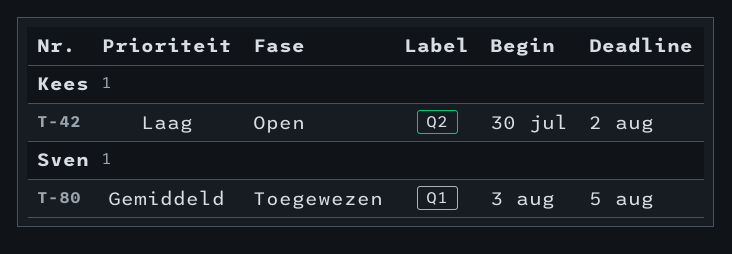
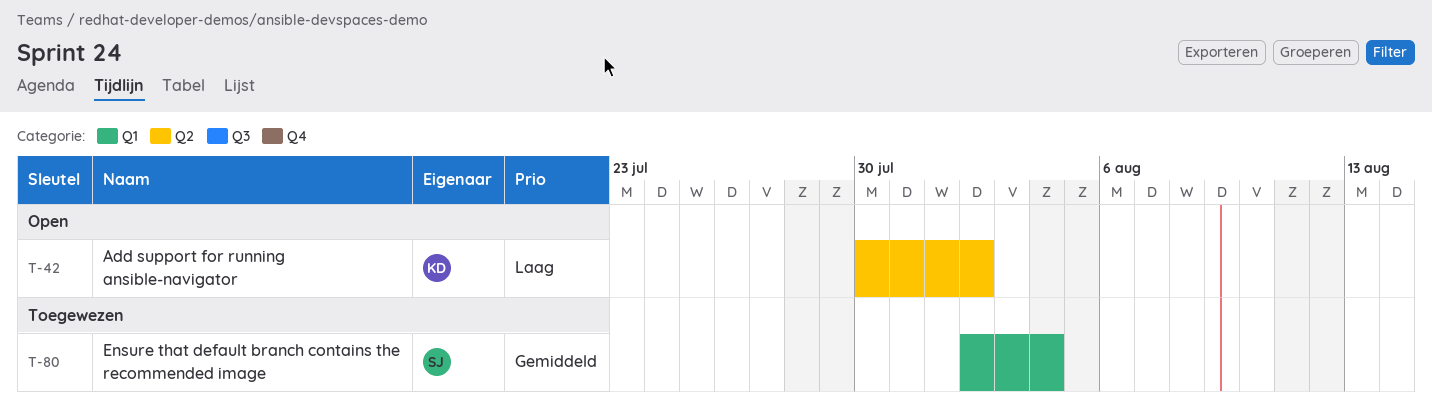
T-80, start: Aug 3 -> Aug 2
T-80, due: Aug 5 -> Aug 4

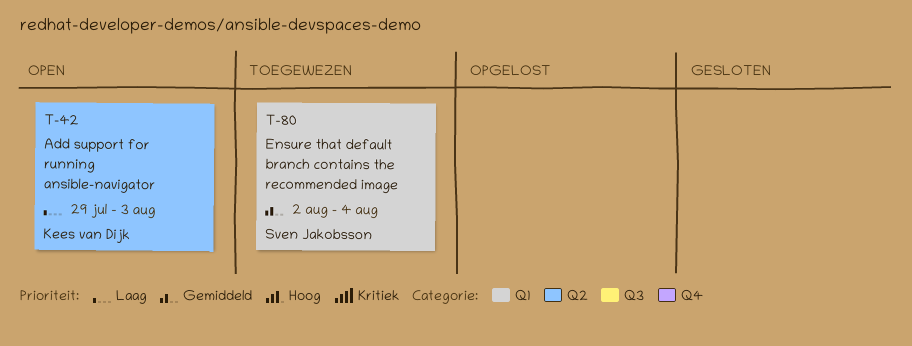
T-42, start: Jul 30 -> Jul 29
T-42, due: Aug 2 -> Aug 3

